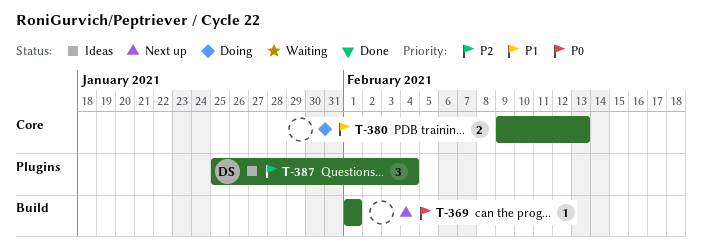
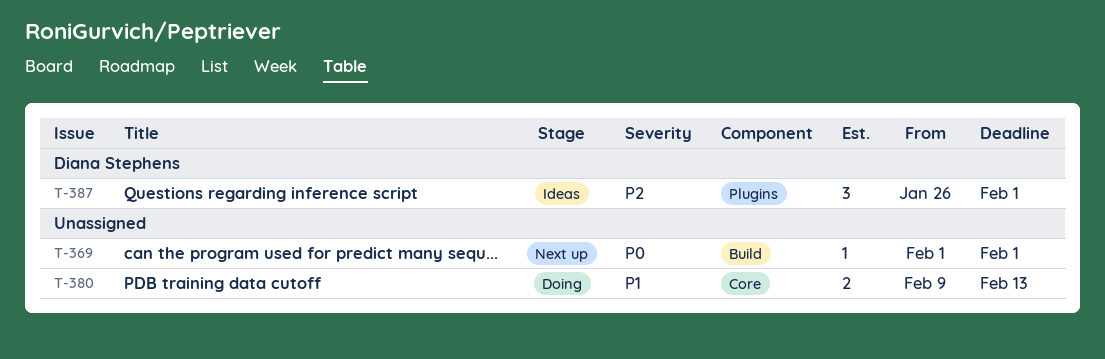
T-387, start: Jan 25 -> Jan 26
T-387, due: Feb 4 -> Feb 1

